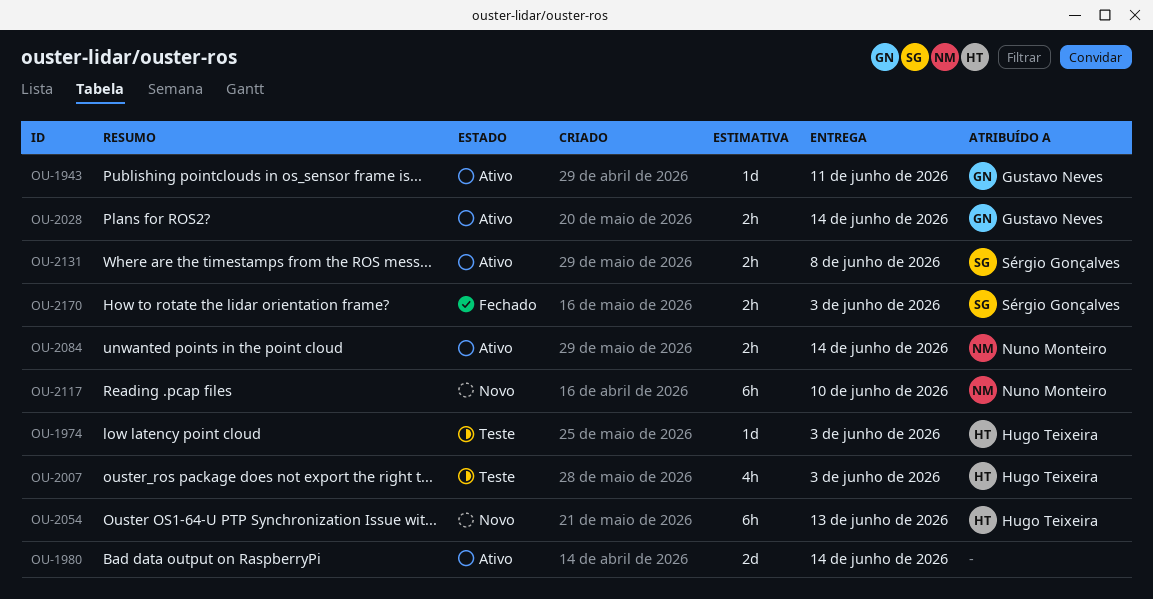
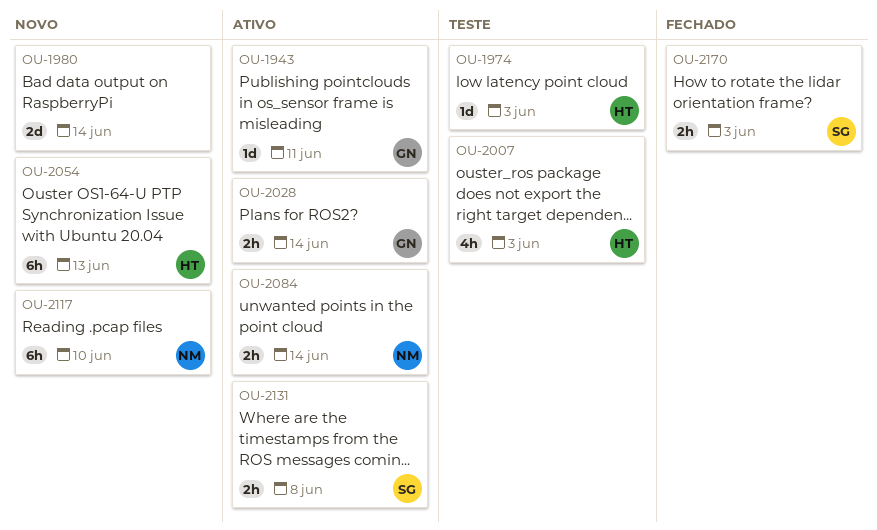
OU-1980, status: Ativo -> Novo

